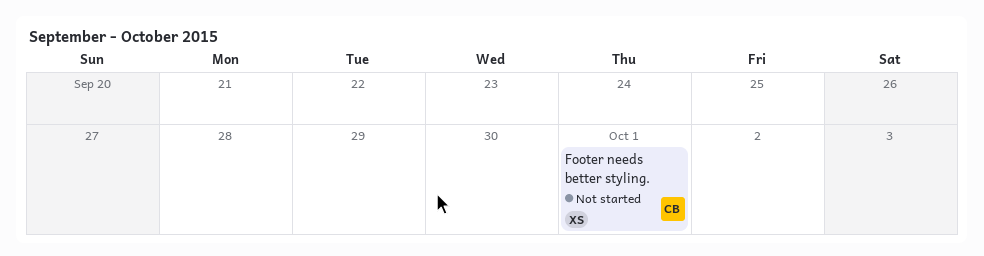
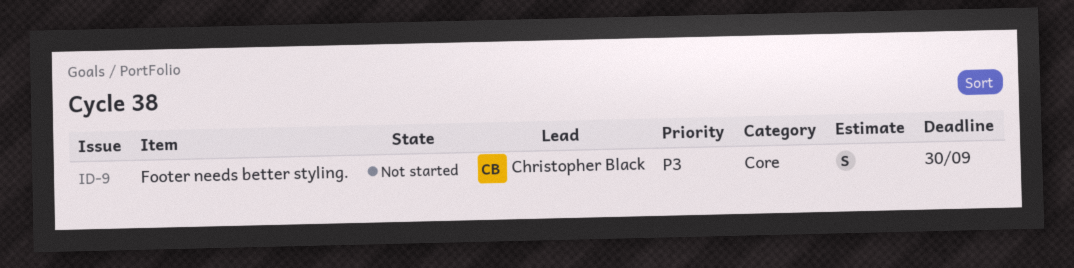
Footer needs better styling., estimate: XS -> S
Footer needs better styling., due: Oct 1 -> Sep 30

